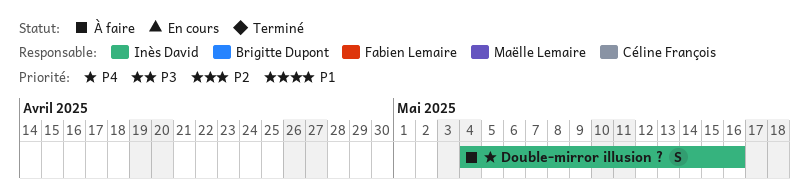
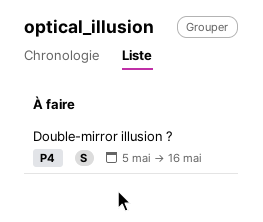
Double-mirror illusion ?, start: May 4 -> May 5

